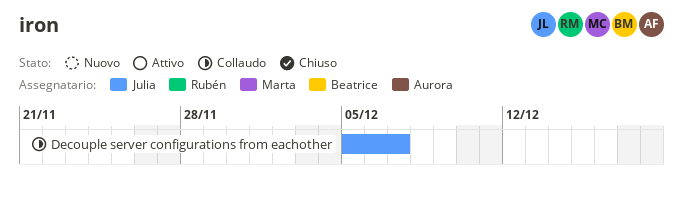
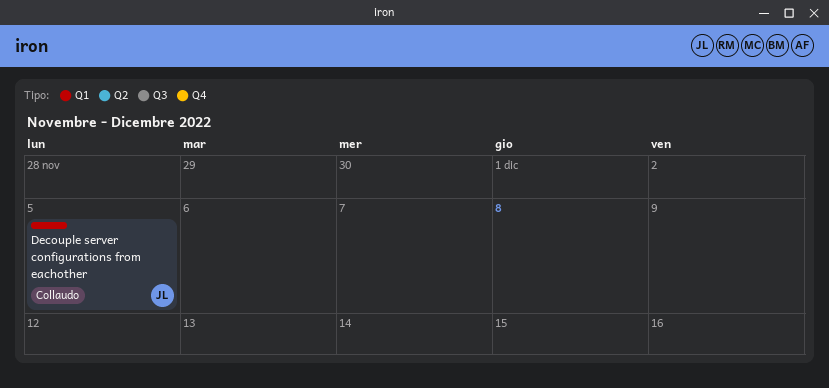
Decouple server configurations from eachother, due: Dec 7 -> Dec 5

